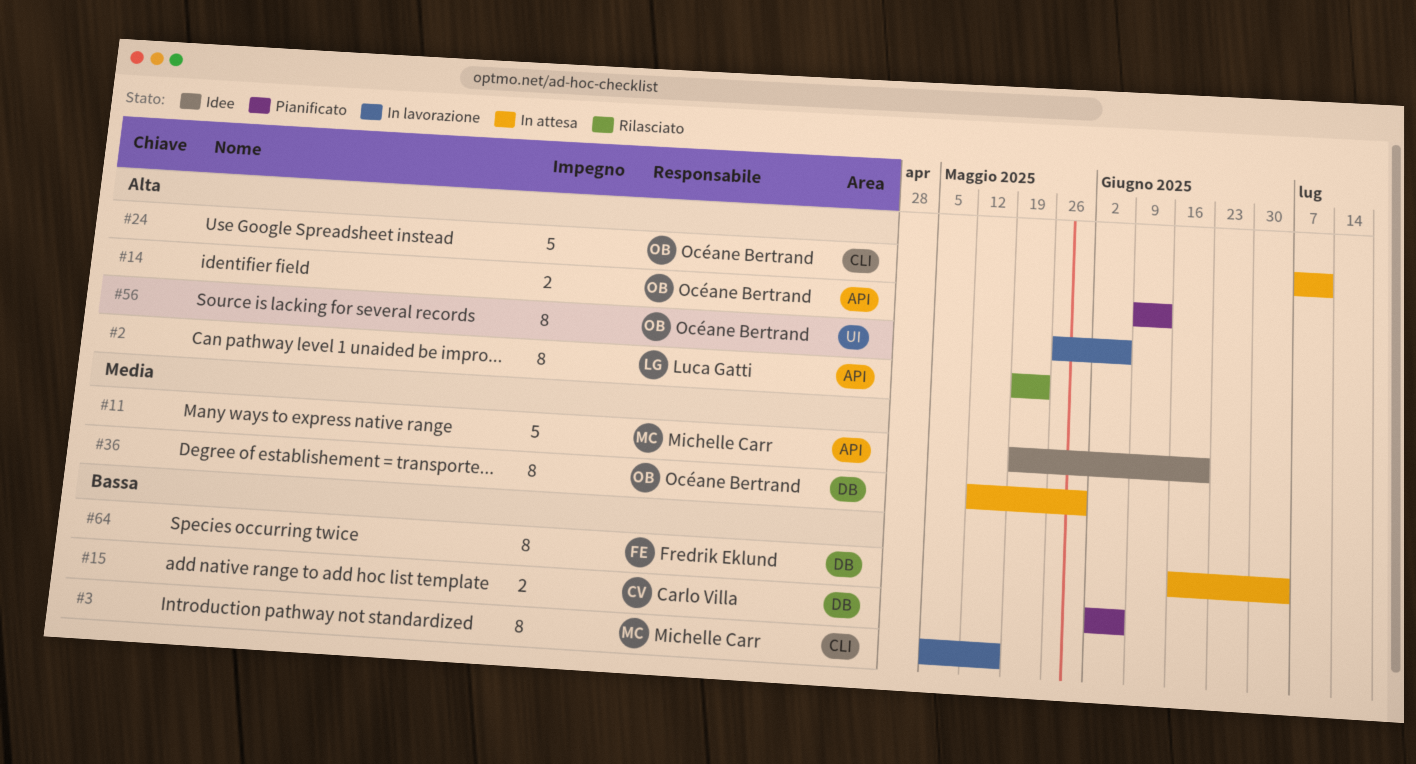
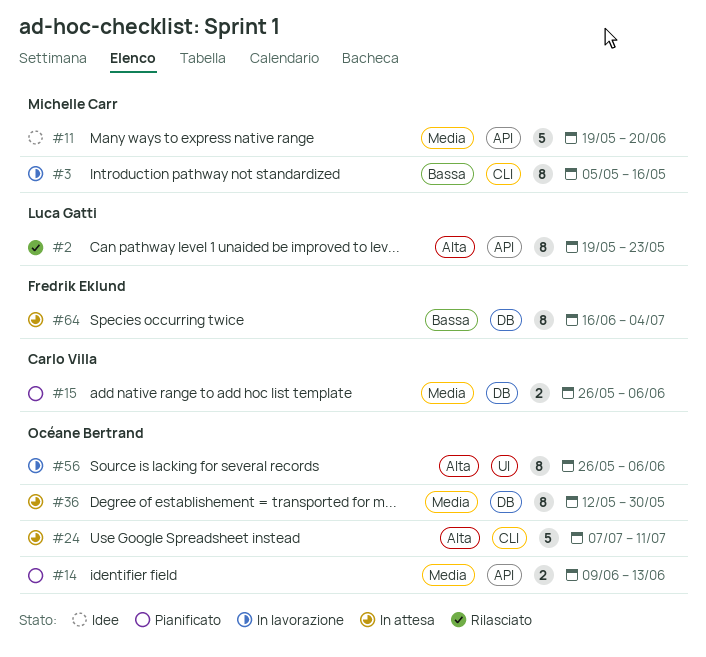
#14, priority: Alta -> Media
#15, priority: Bassa -> Media
#15, start: Jun 2 -> May 26

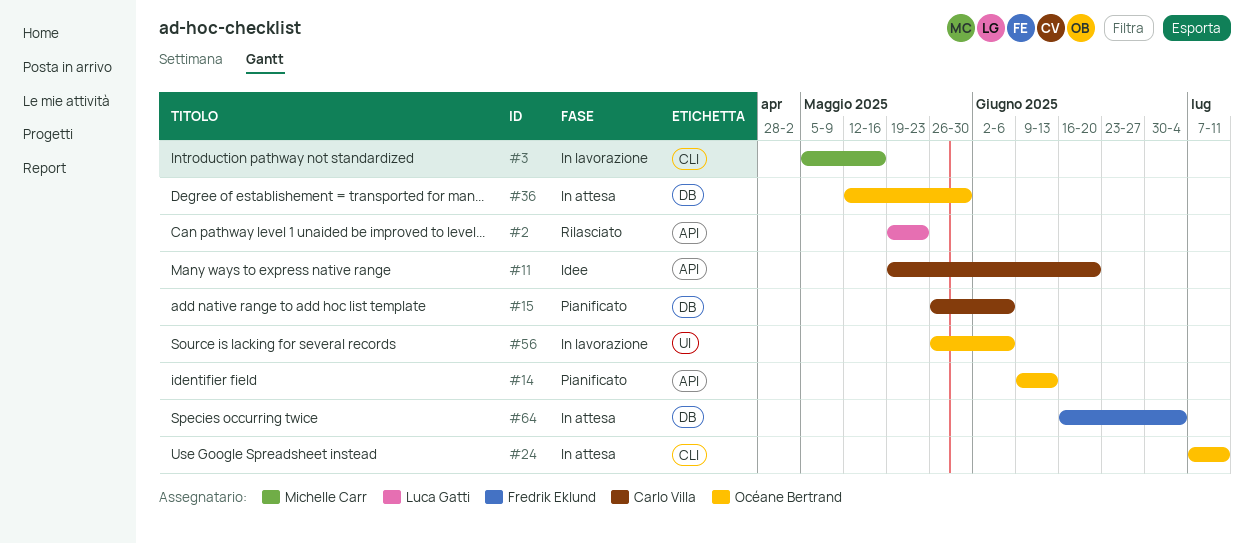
#11, owner: Michelle Carr -> Carlo Villa

